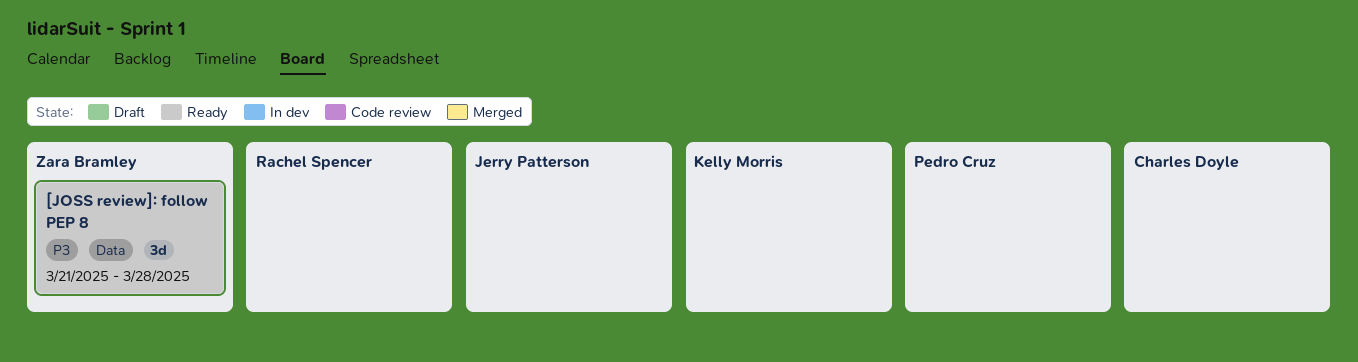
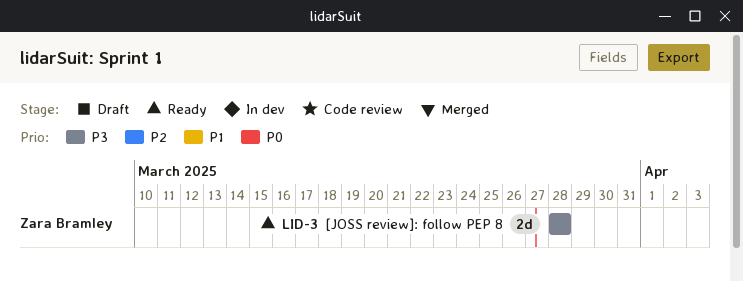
[JOSS review]: follow PEP 8, estimate: 3d -> 2d
[JOSS review]: follow PEP 8, start: Mar 21 -> Mar 28

